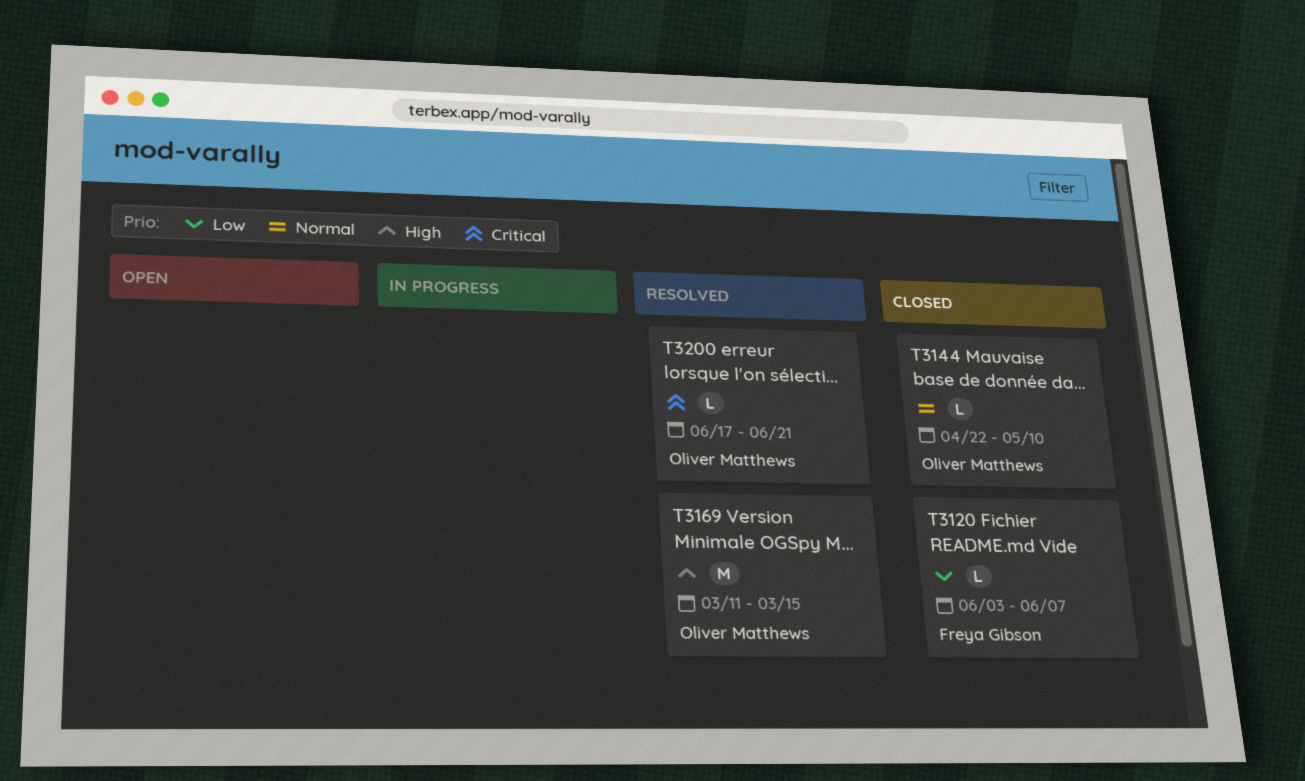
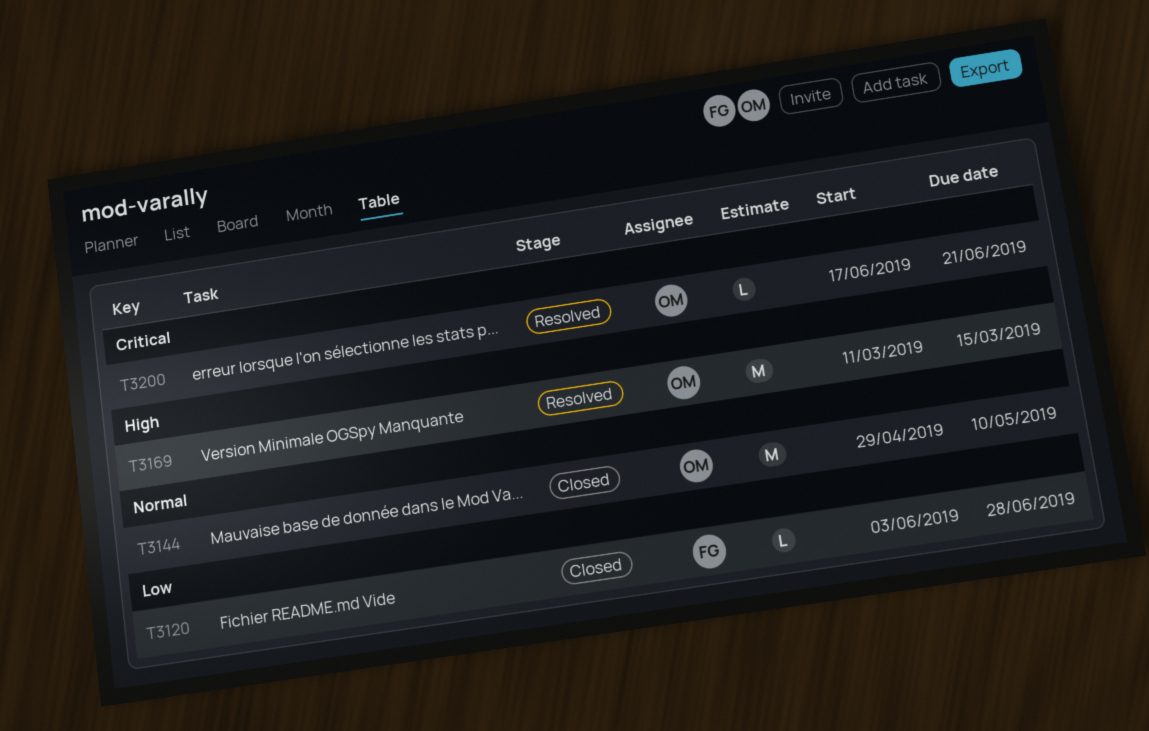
T3120, due: Jun 7 -> Jun 28
T3144, estimate: L -> M
T3144, start: Apr 22 -> Apr 29

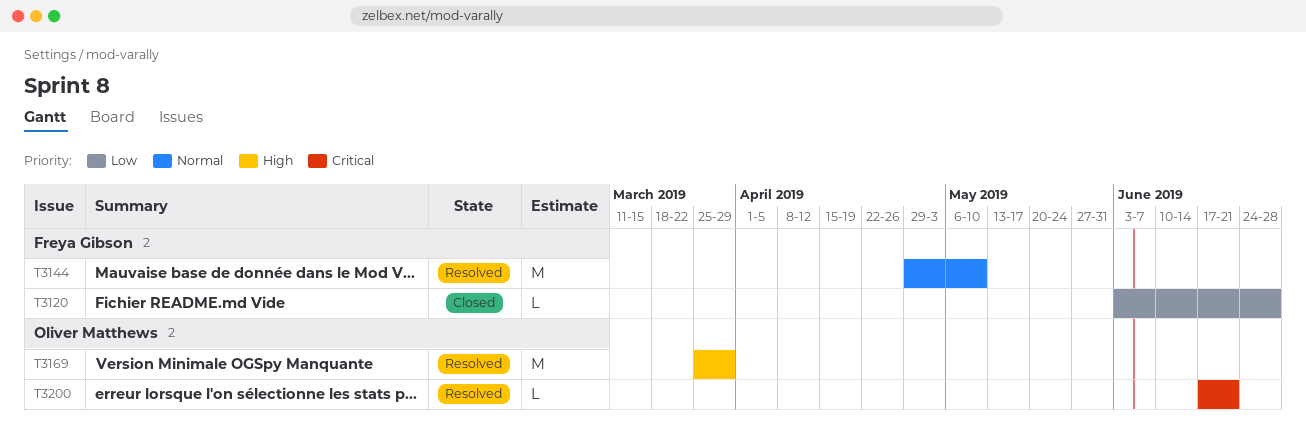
T3144, status: Closed -> Resolved
T3144, owner: Oliver Matthews -> Freya Gibson
T3169, start: Mar 11 -> Mar 25
T3169, due: Mar 15 -> Mar 29

